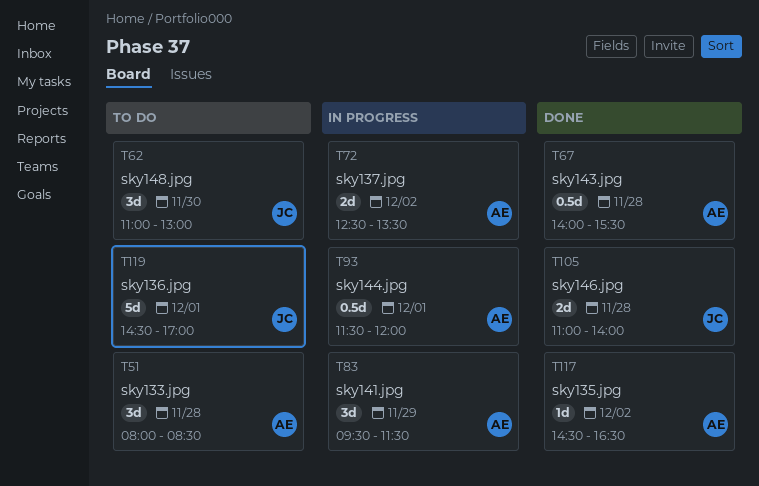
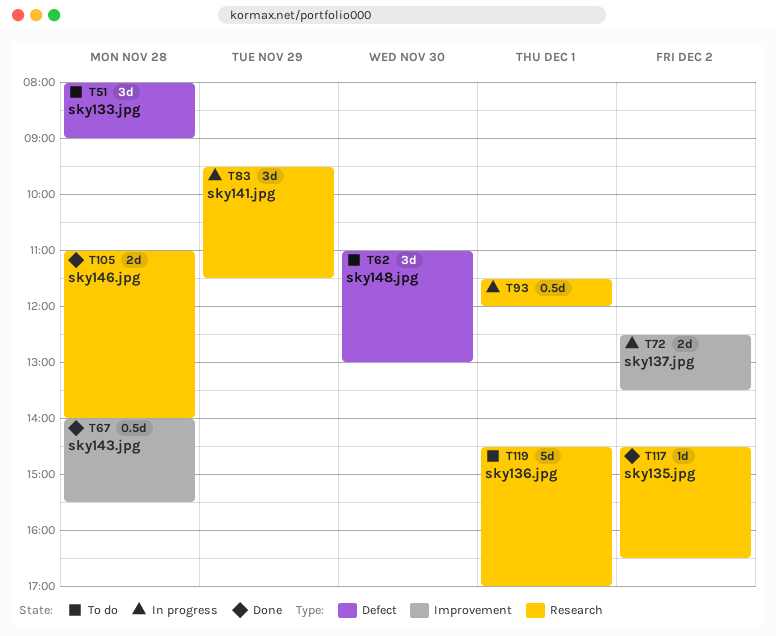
T51, ends: 08:30 -> 09:00

